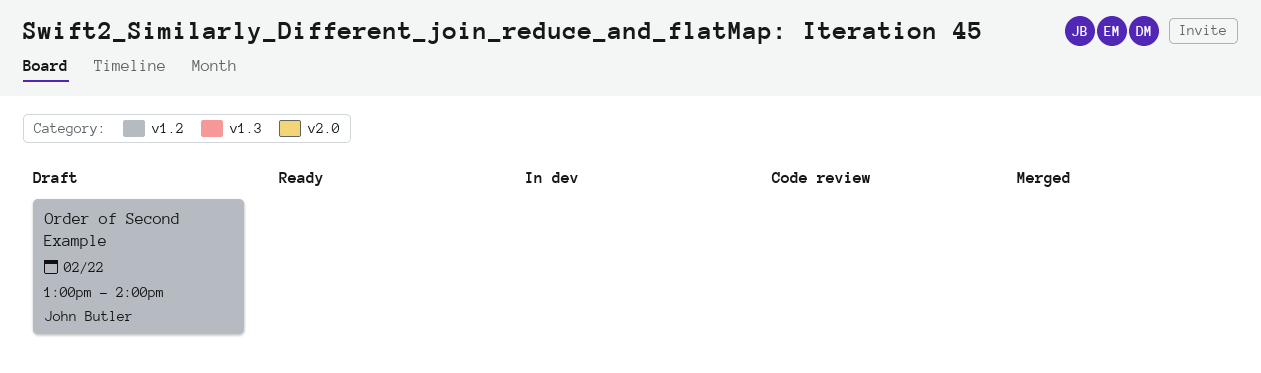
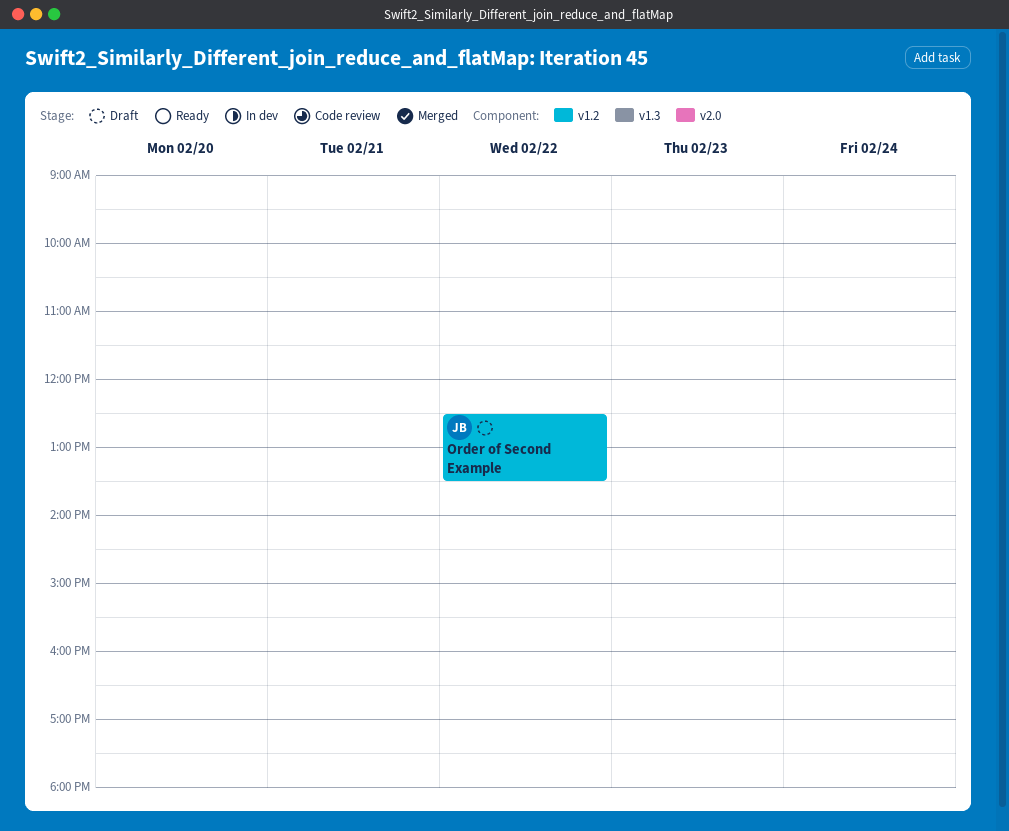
Order of Second Example, begins: 13:00 -> 12:30
Order of Second Example, ends: 14:00 -> 13:30

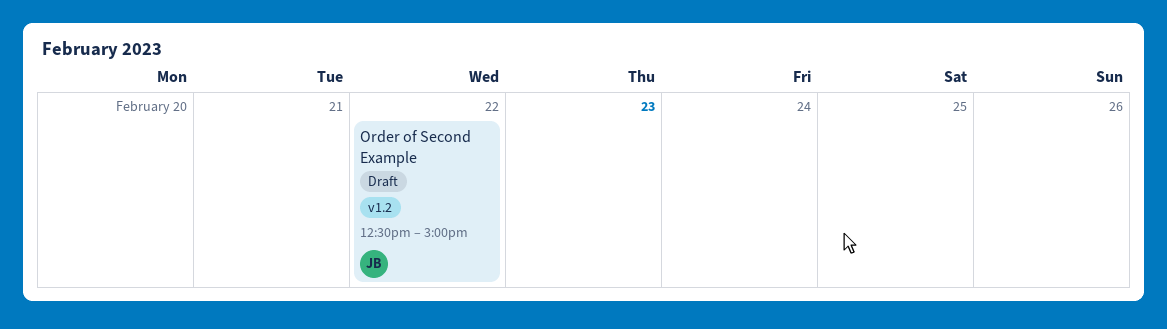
Order of Second Example, ends: 13:30 -> 15:00

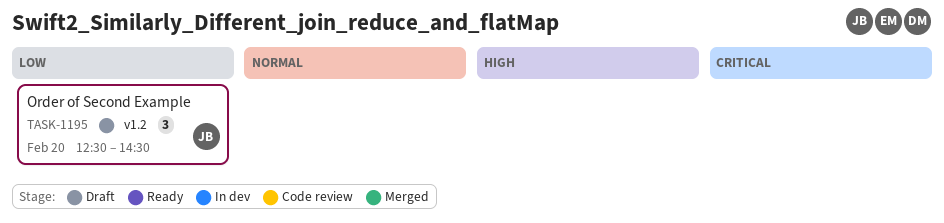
Order of Second Example, day: Feb 22 -> Feb 20
Order of Second Example, ends: 15:00 -> 14:30

